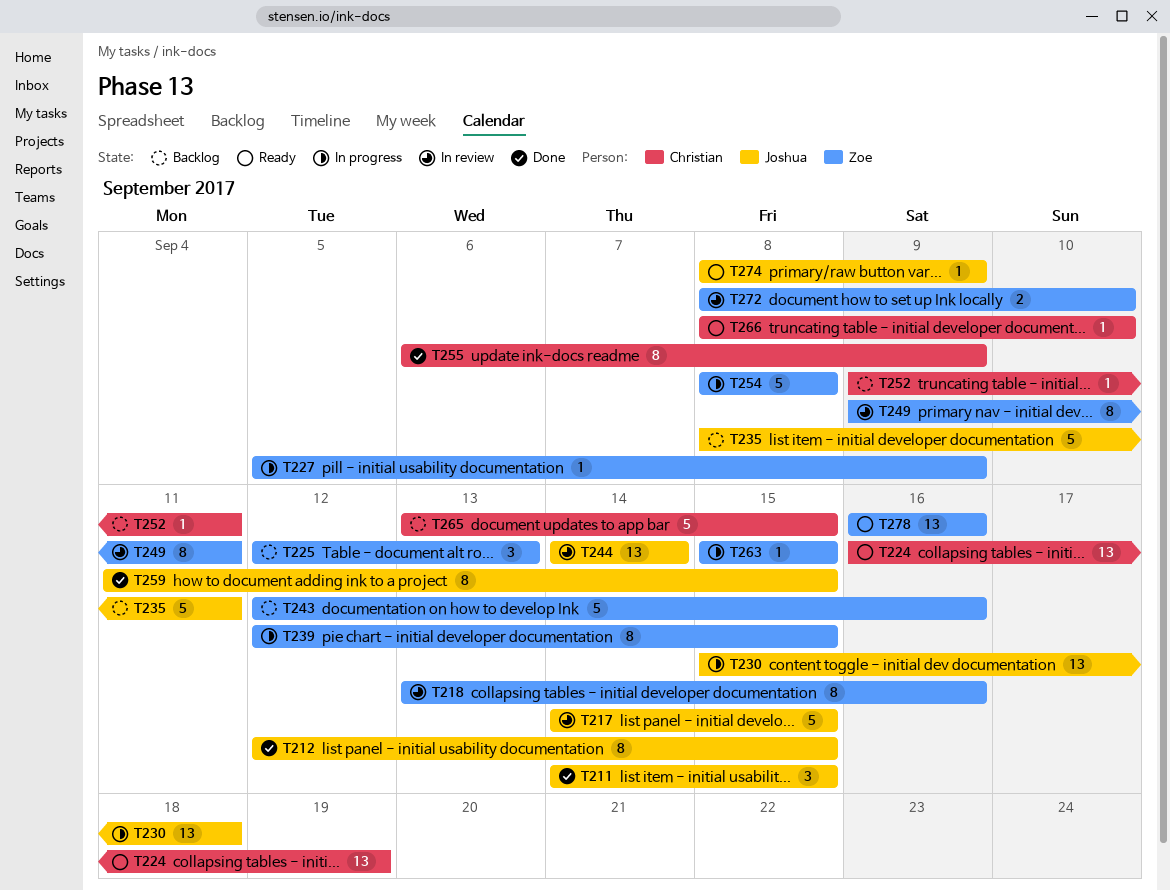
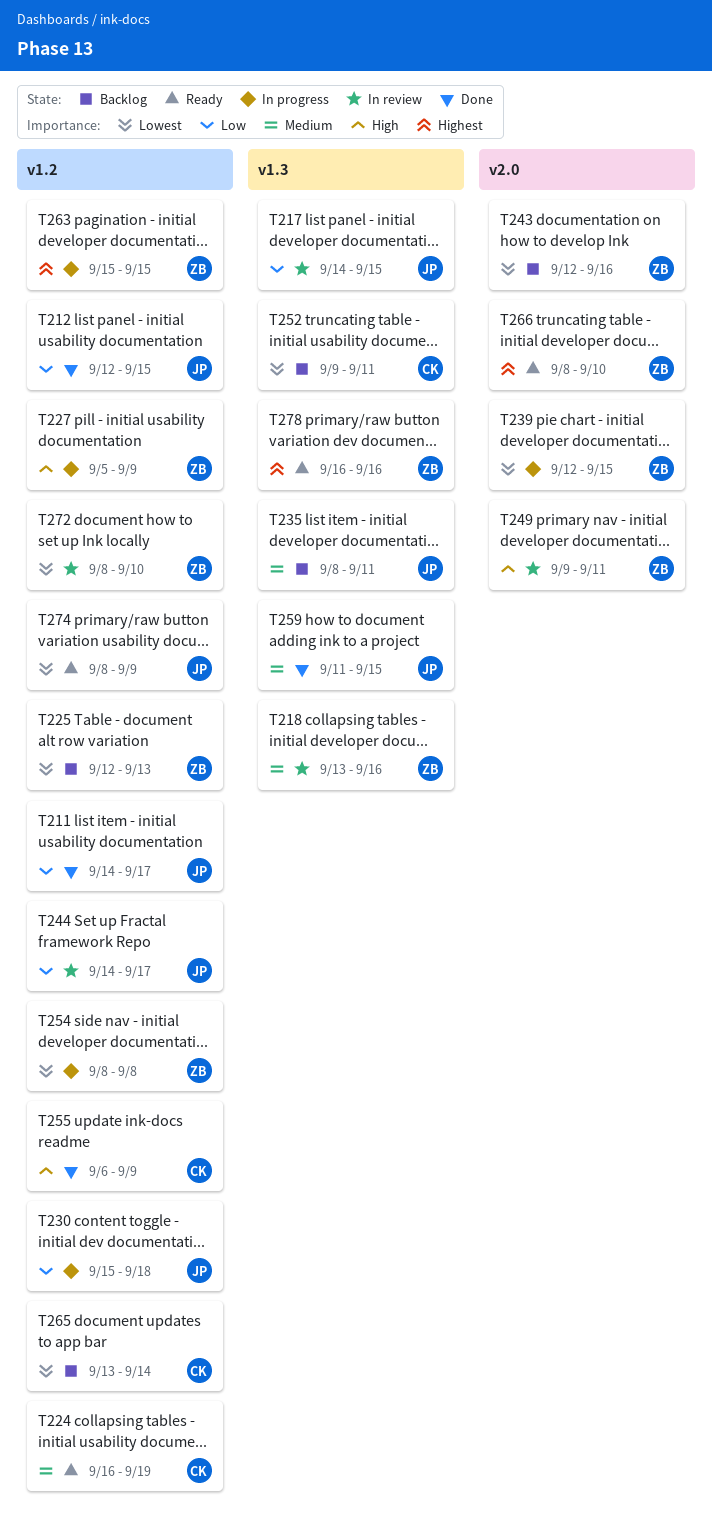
T211, due: Sep 15 -> Sep 17
T244, due: Sep 14 -> Sep 17
T265, due: Sep 15 -> Sep 14
T266, owner: Christian -> Zoe

